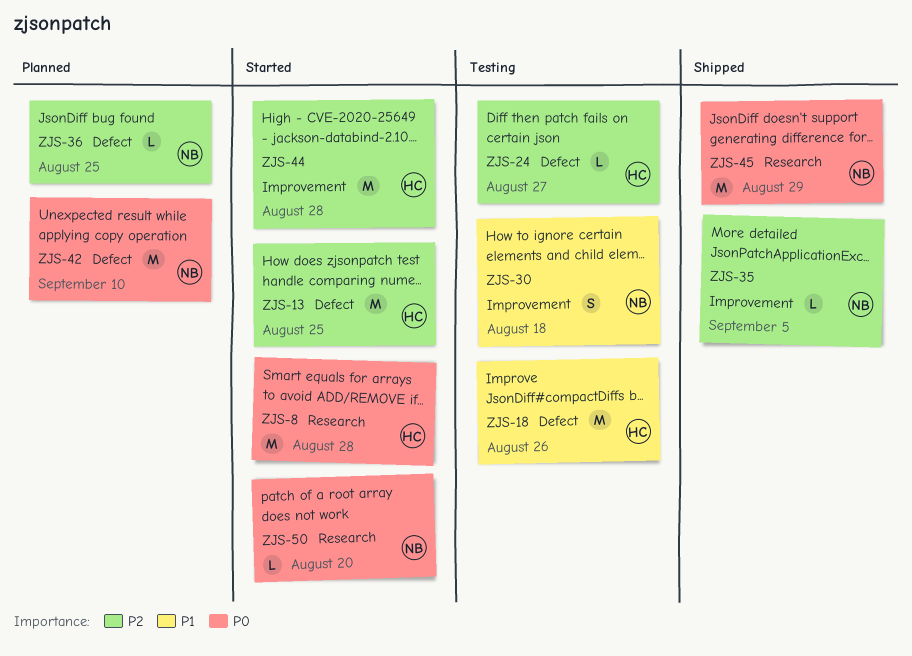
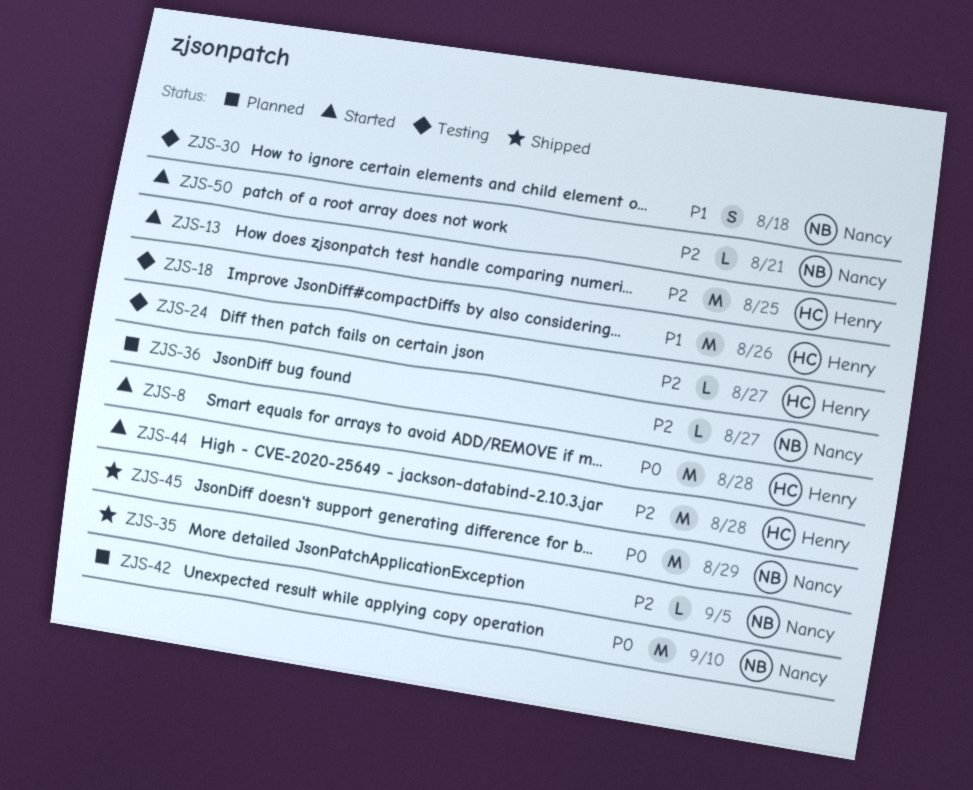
ZJS-36, due: Aug 25 -> Aug 27
ZJS-50, priority: P0 -> P2
ZJS-50, due: Aug 20 -> Aug 21

